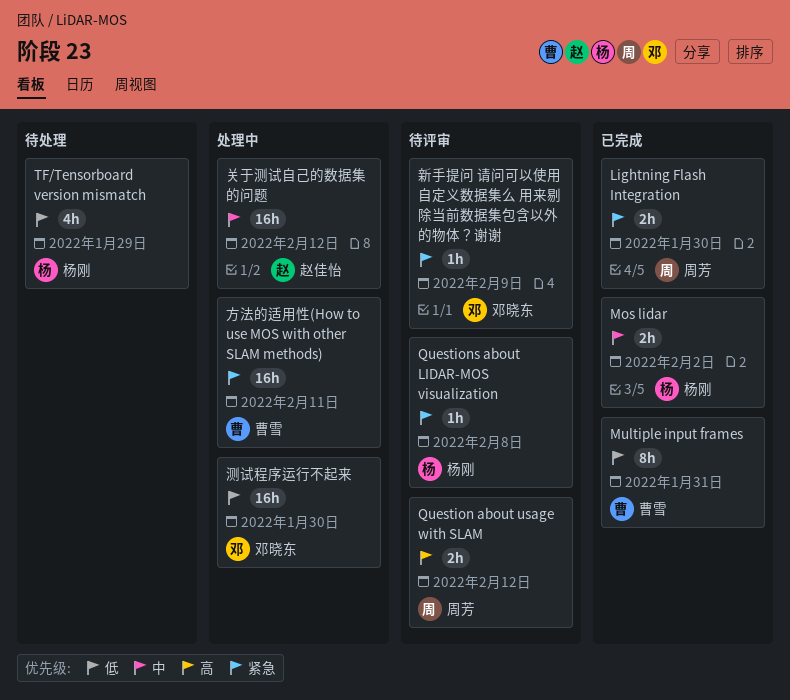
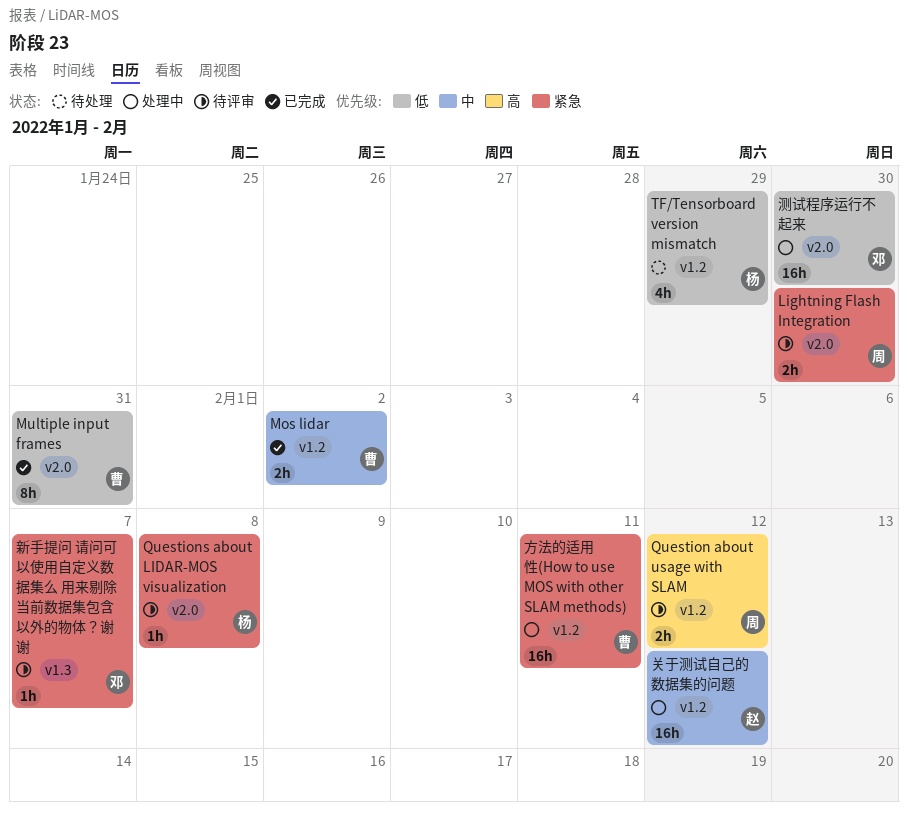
Lightning Flash Integration, status: 已完成 -> 待评审
Mos lidar, owner: 杨刚 -> 曹雪
新手提问 请问可以使用自定义数据集么 用来剔除当前数据集包含以外的物体？谢谢, due: Feb 9 -> Feb 7

